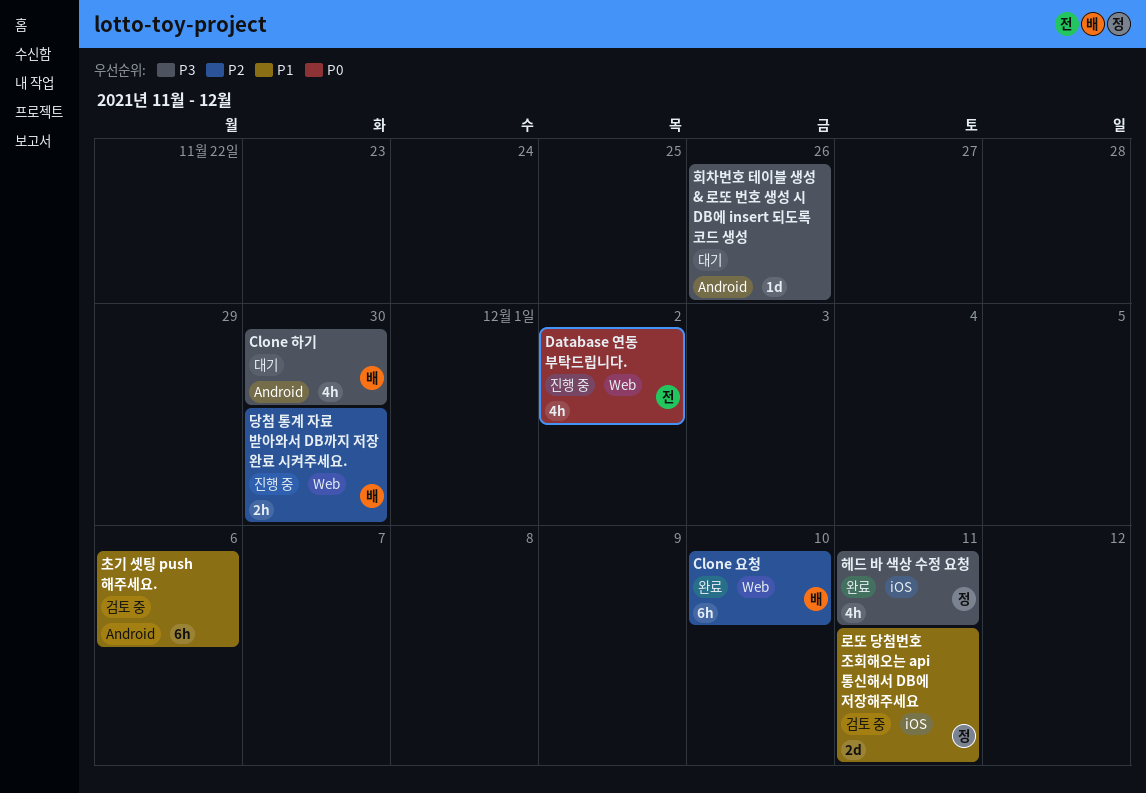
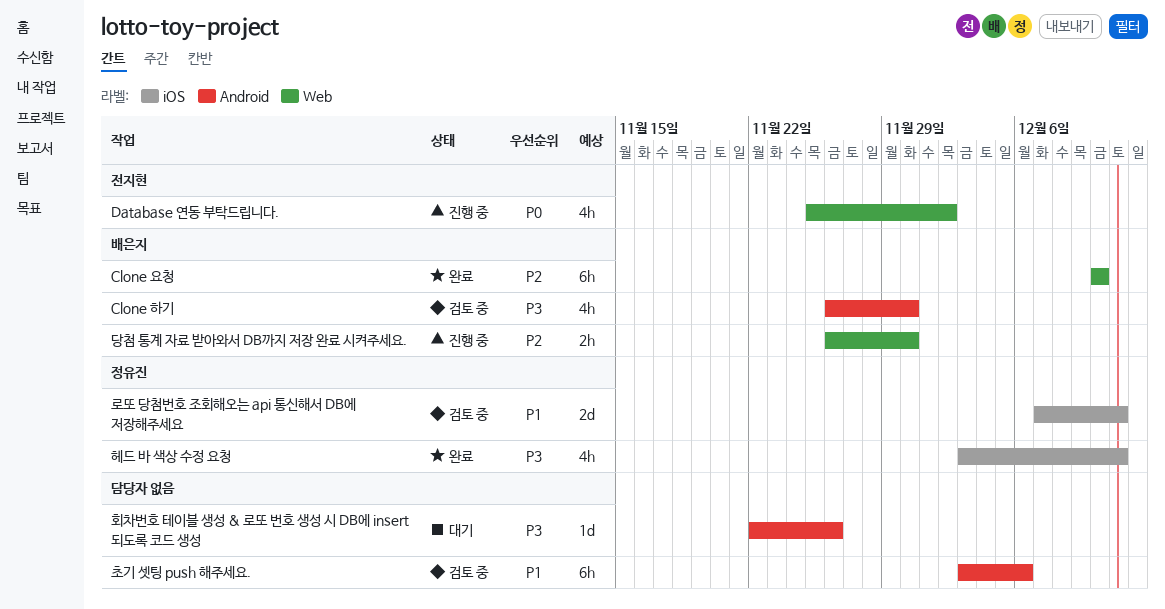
Clone 하기, status: 대기 -> 검토 중

